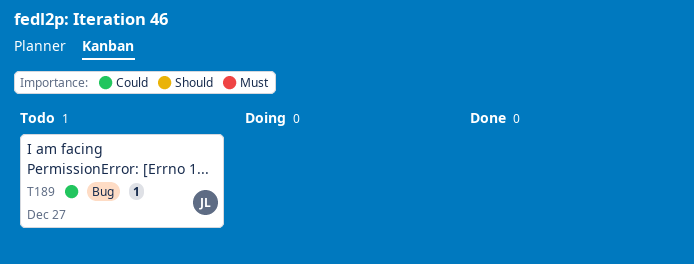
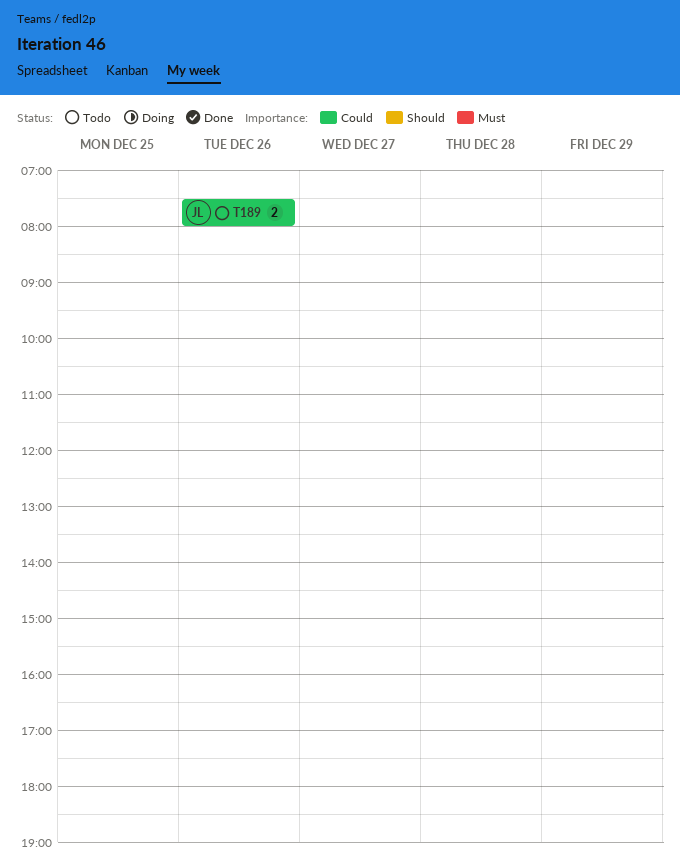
T189, estimate: 1 -> 2
T189, day: Dec 27 -> Dec 26

